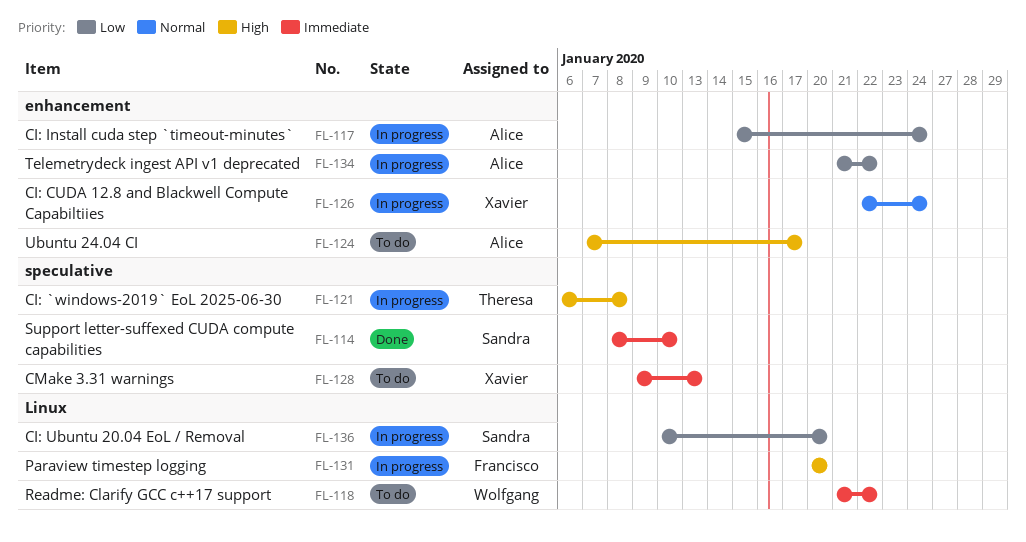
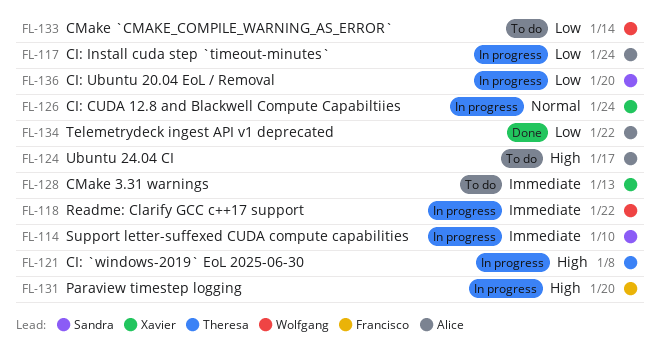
FL-114, status: Done -> In progress
FL-118, status: To do -> In progress
FL-133: none -> present
FL-134, status: In progress -> Done

